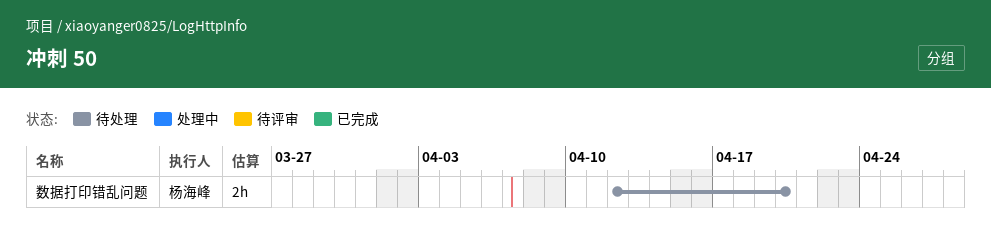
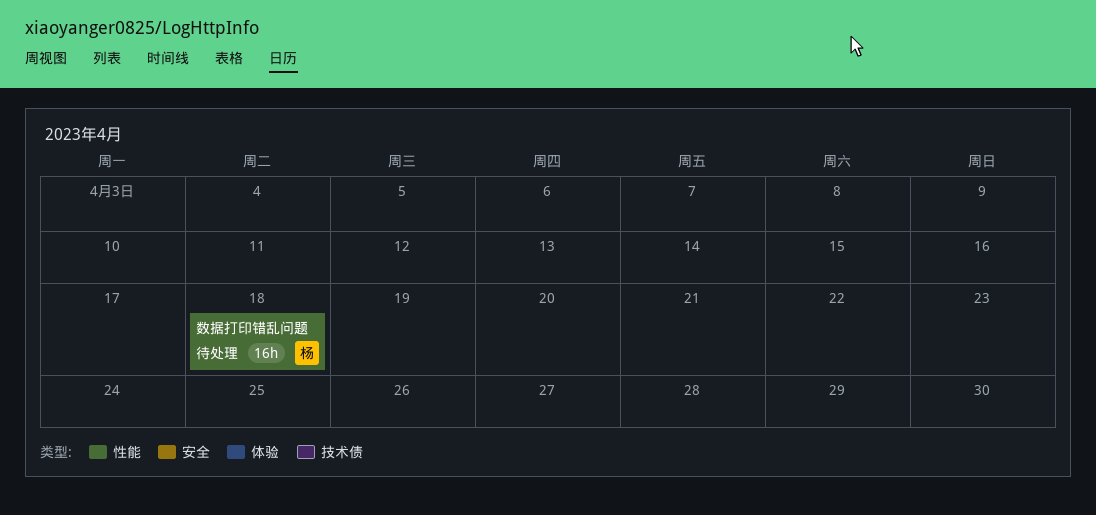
数据打印错乱问题, estimate: 2h -> 16h
数据打印错乱问题, due: Apr 20 -> Apr 18

